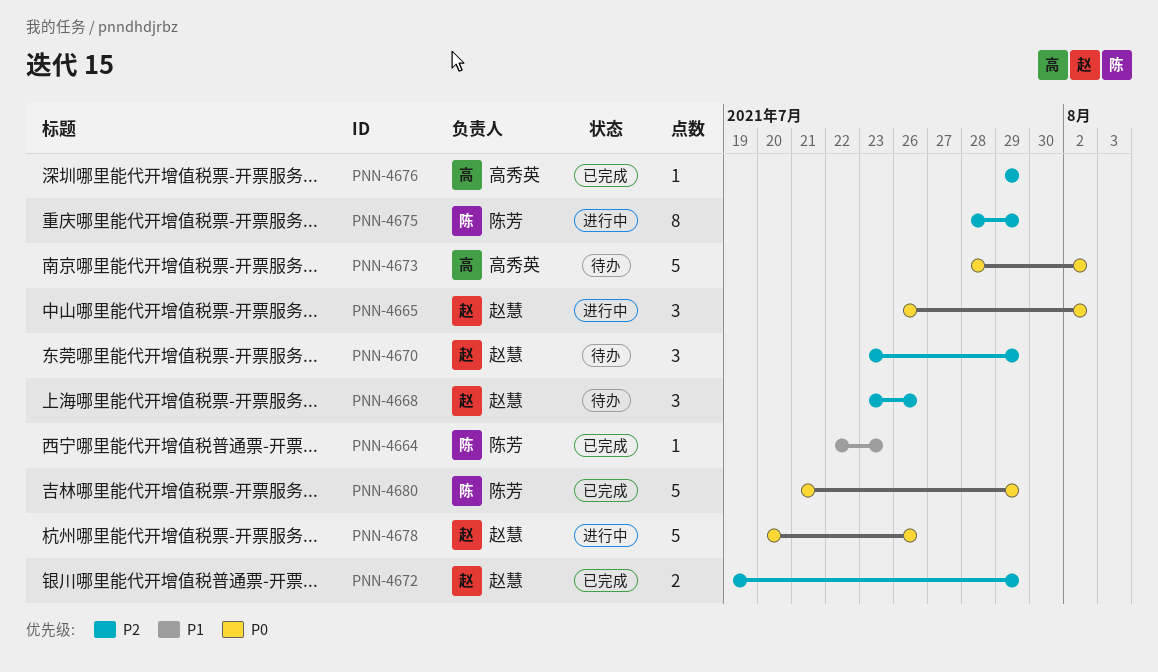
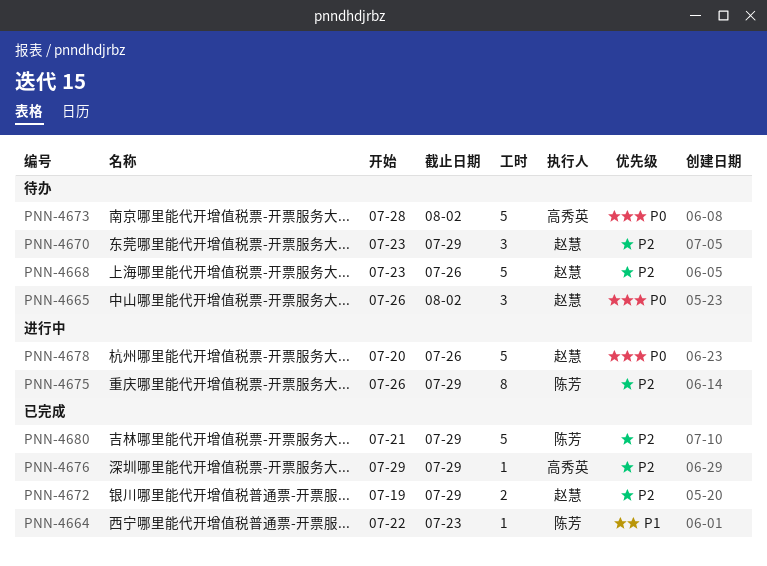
PNN-4665, status: 进行中 -> 待办
PNN-4668, estimate: 3 -> 5
PNN-4675, start: Jul 28 -> Jul 26
PNN-4680, priority: P0 -> P2

